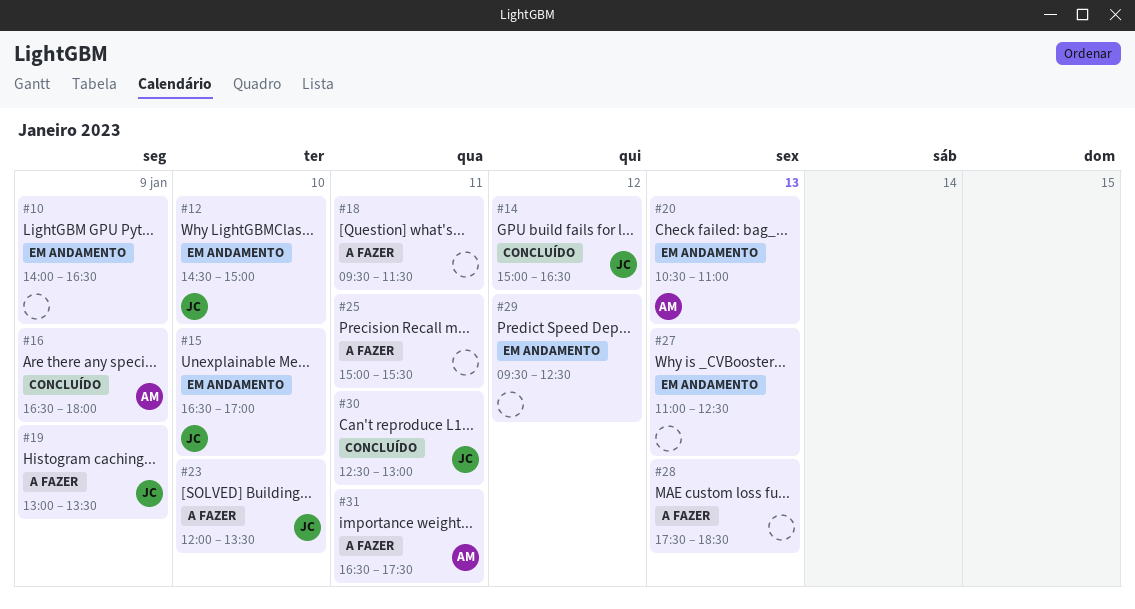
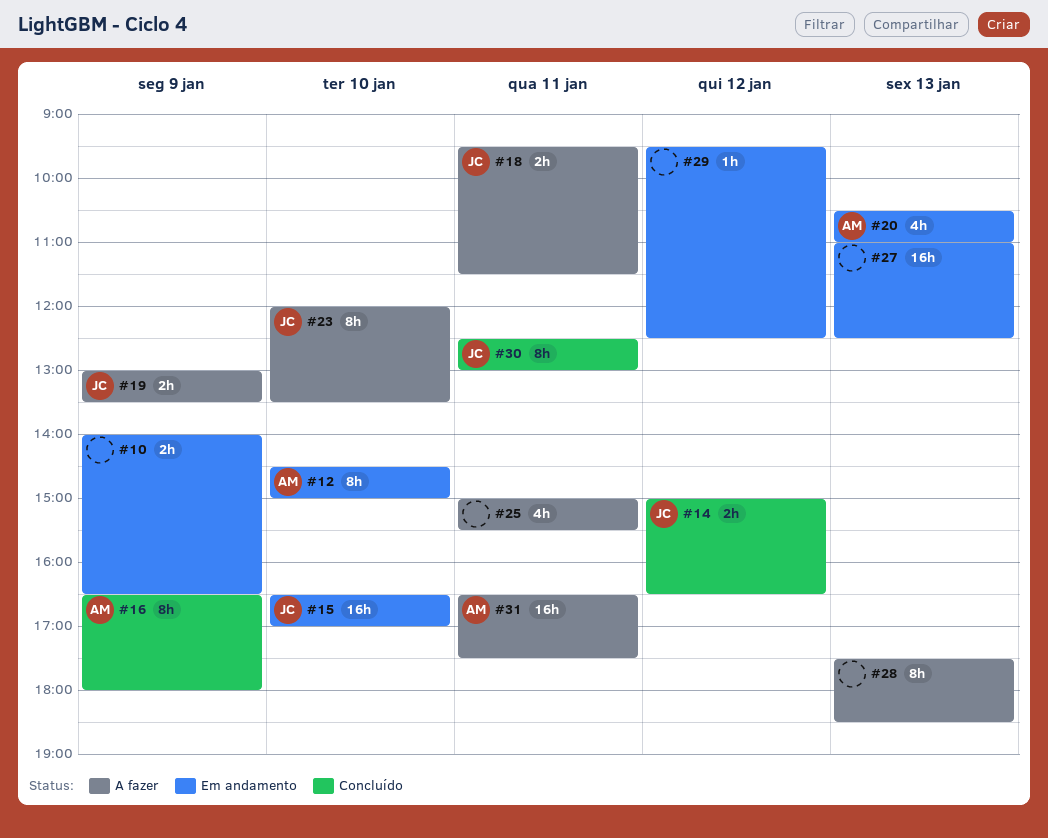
#12, owner: JC -> AM
#18, owner: none -> JC

